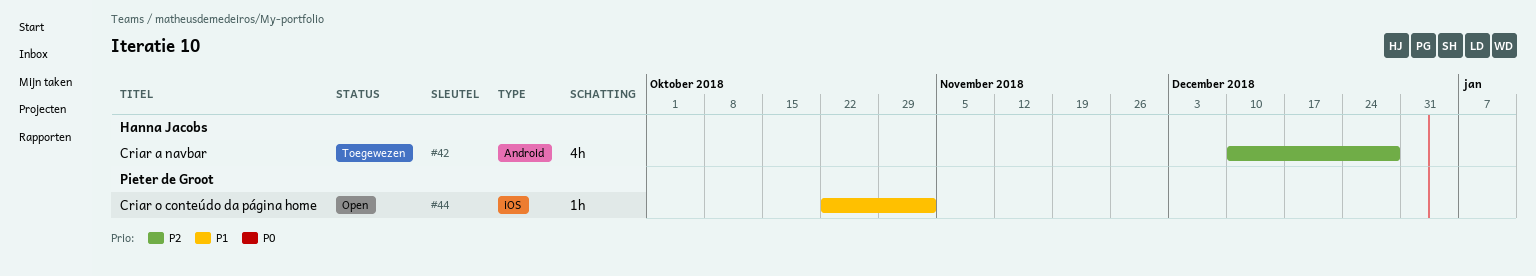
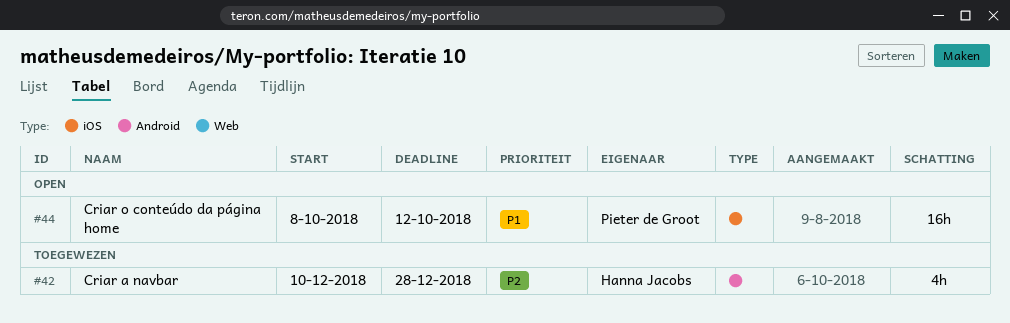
#44, estimate: 1h -> 16h
#44, start: Oct 22 -> Oct 8
#44, due: Nov 2 -> Oct 12

